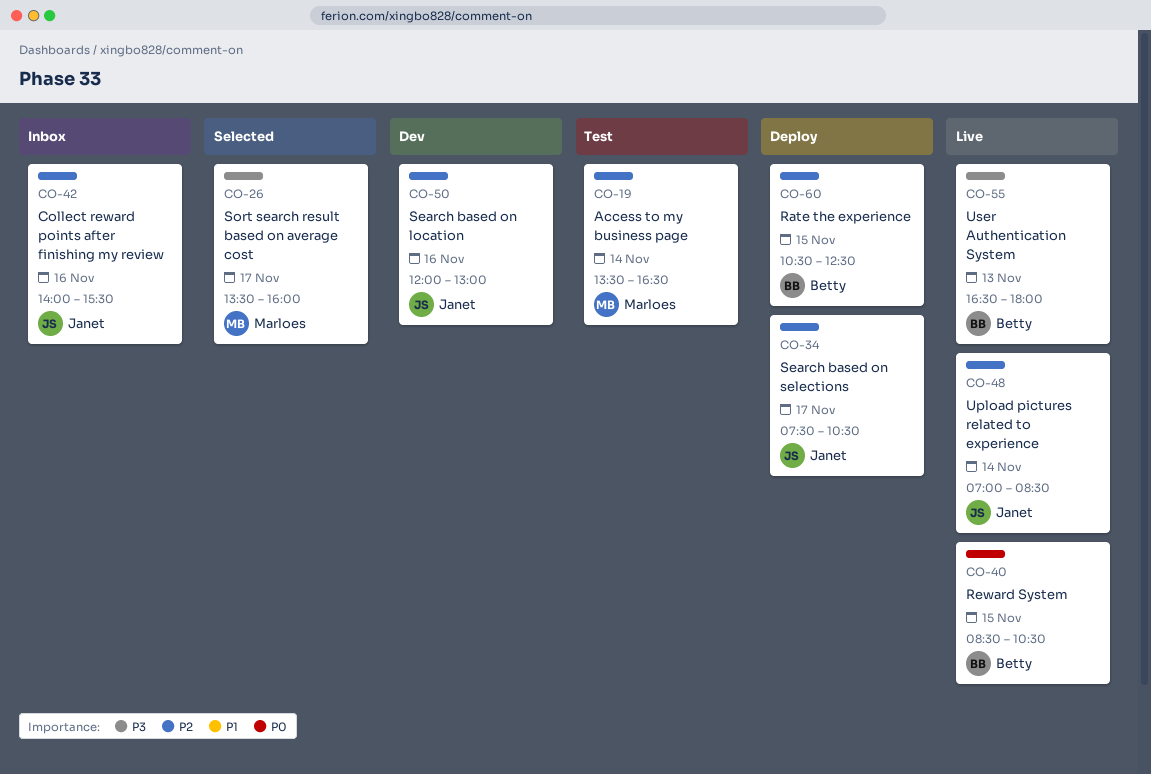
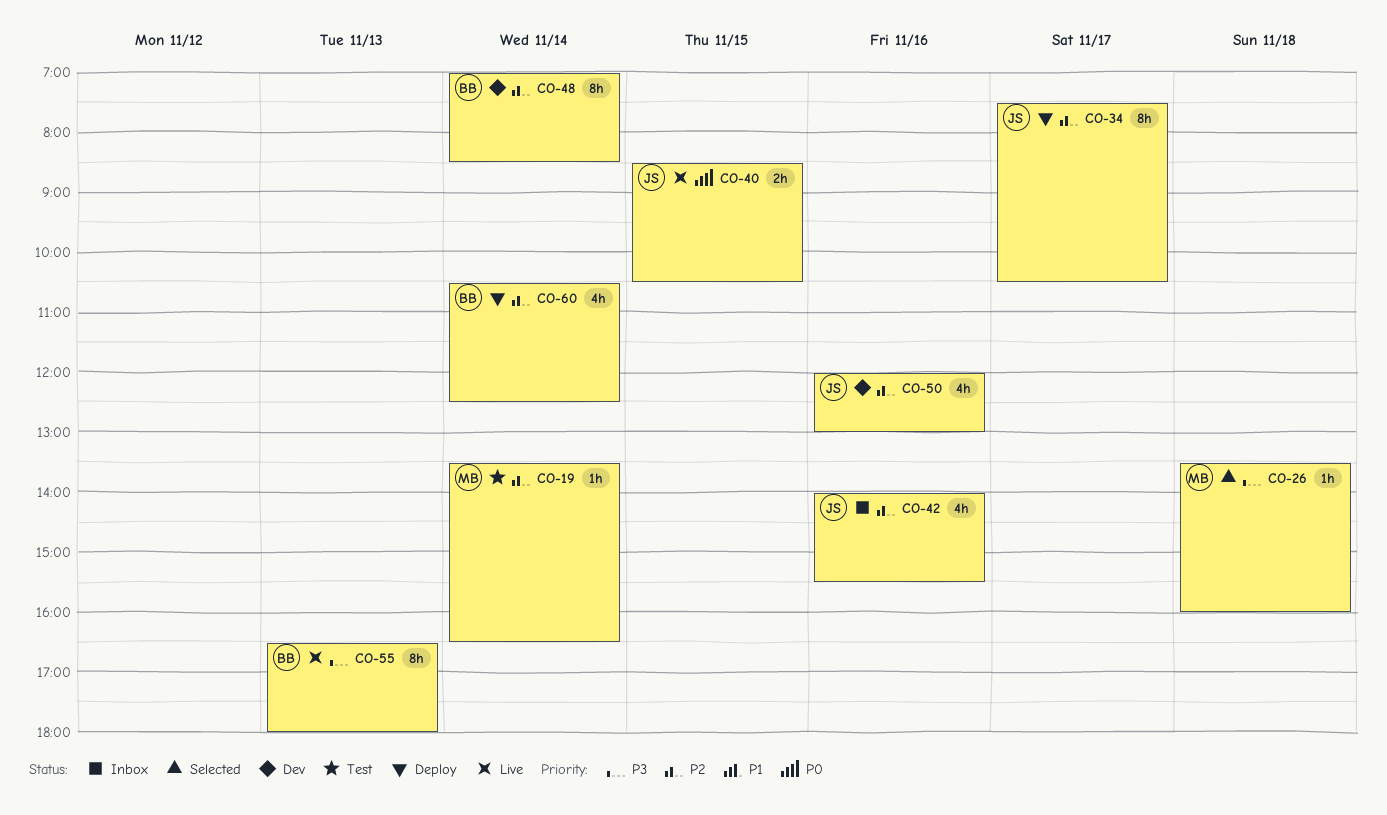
CO-26, day: Nov 17 -> Nov 18
CO-40, owner: Betty -> Janet
CO-48, status: Live -> Dev
CO-48, owner: Janet -> Betty
CO-60, day: Nov 15 -> Nov 14

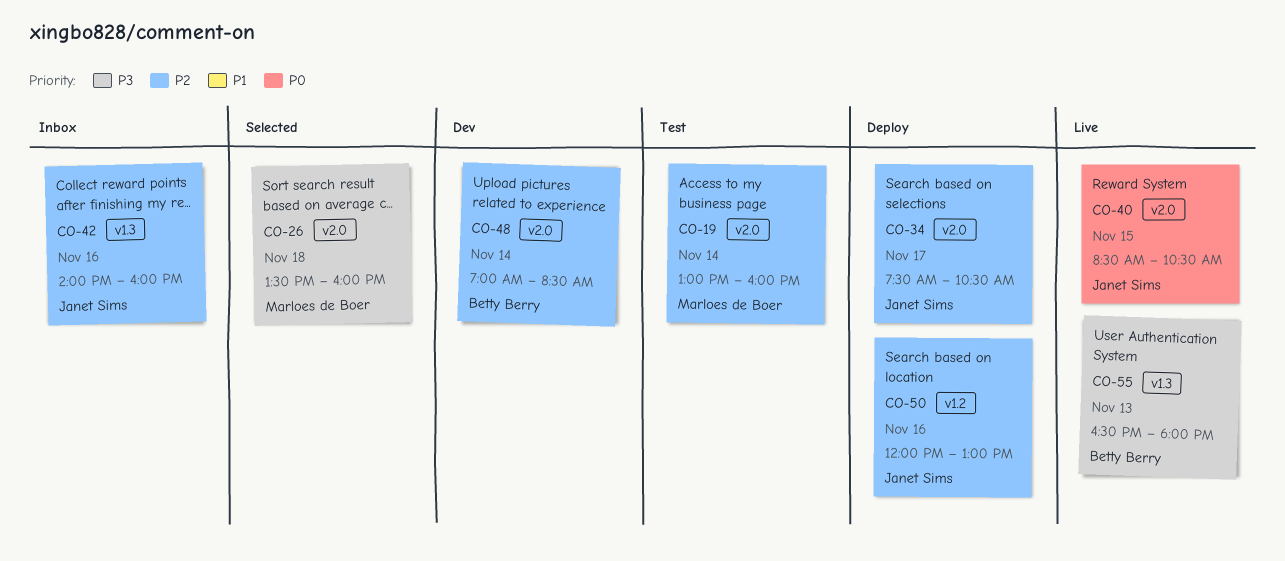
CO-19, begins: 13:30 -> 13:00
CO-19, ends: 16:30 -> 16:00
CO-42, ends: 15:30 -> 16:00
CO-50, status: Dev -> Deploy
CO-60: present -> none

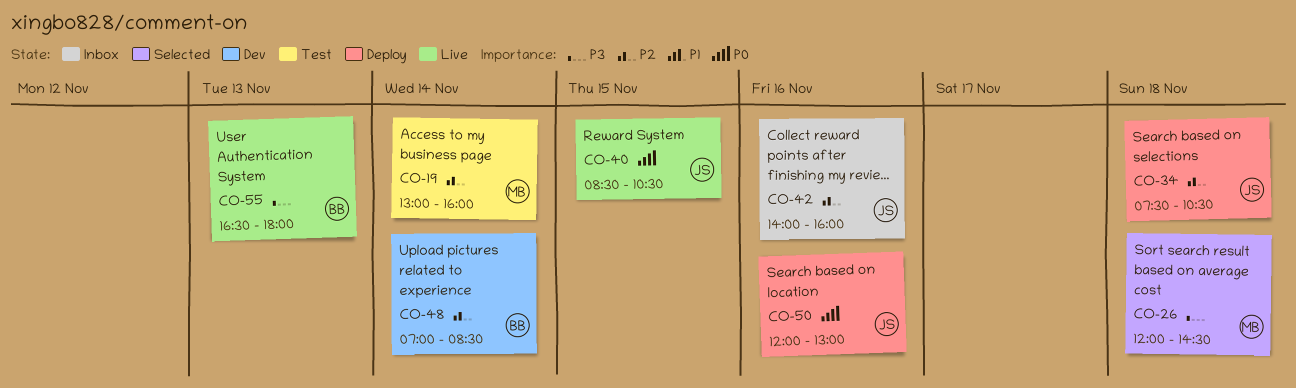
CO-26, begins: 13:30 -> 12:00
CO-26, ends: 16:00 -> 14:30
CO-34, day: Nov 17 -> Nov 18
CO-50, priority: P2 -> P0

